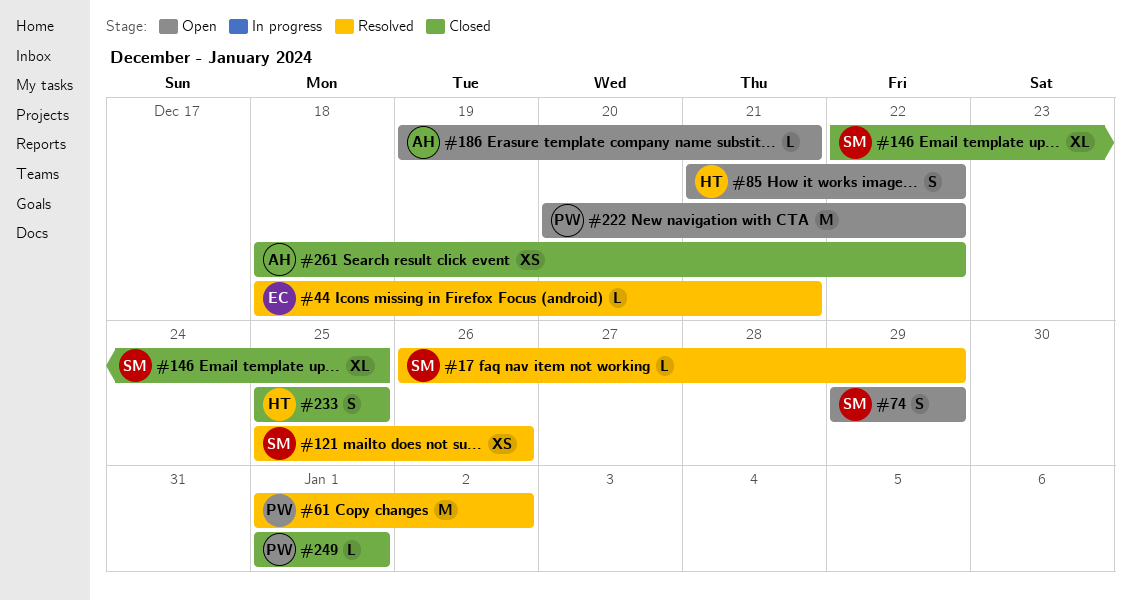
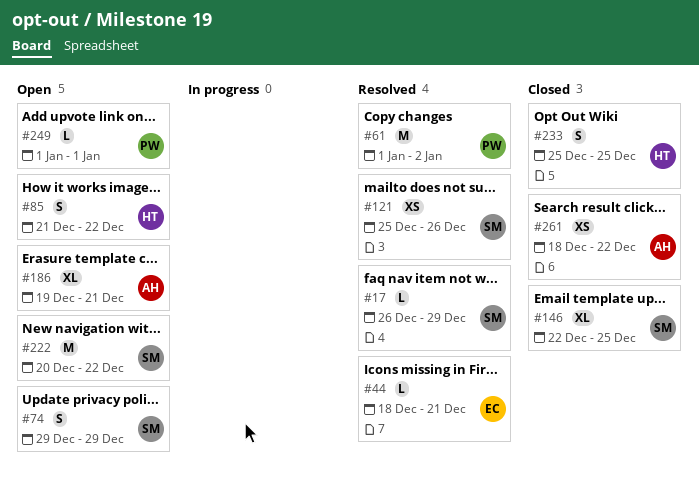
#186, estimate: L -> XL
#222, owner: PW -> SM
#249, status: Closed -> Open

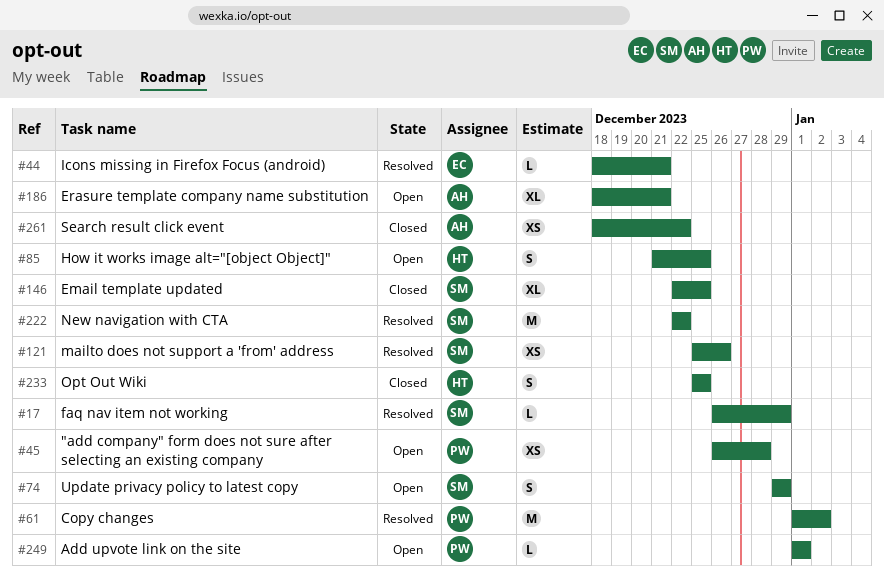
#45: none -> present
#85, due: Dec 22 -> Dec 25
#186, start: Dec 19 -> Dec 18
#222, status: Open -> Resolved
#222, start: Dec 20 -> Dec 22

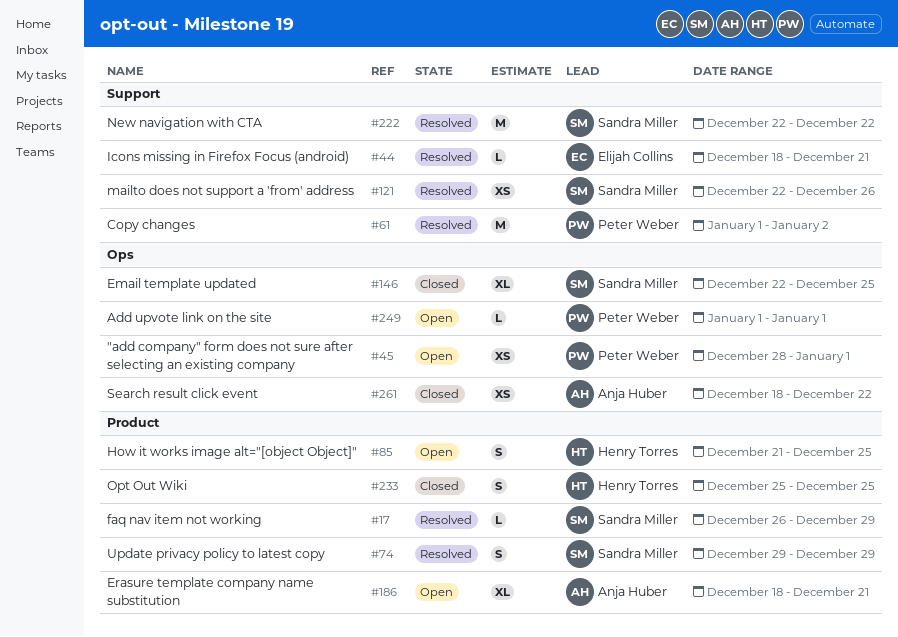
#45, start: Dec 26 -> Dec 28
#45, due: Dec 28 -> Jan 1
#74, status: Open -> Resolved
#121, start: Dec 25 -> Dec 22

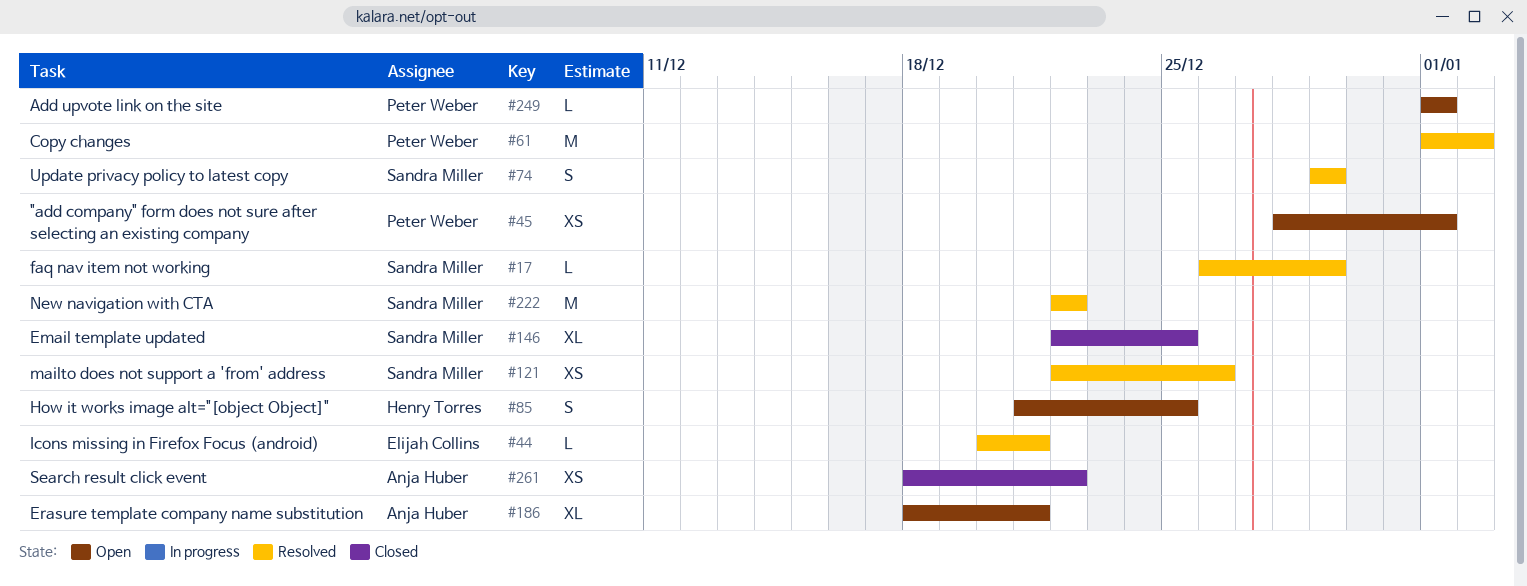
#44, start: Dec 18 -> Dec 20
#233: present -> none

